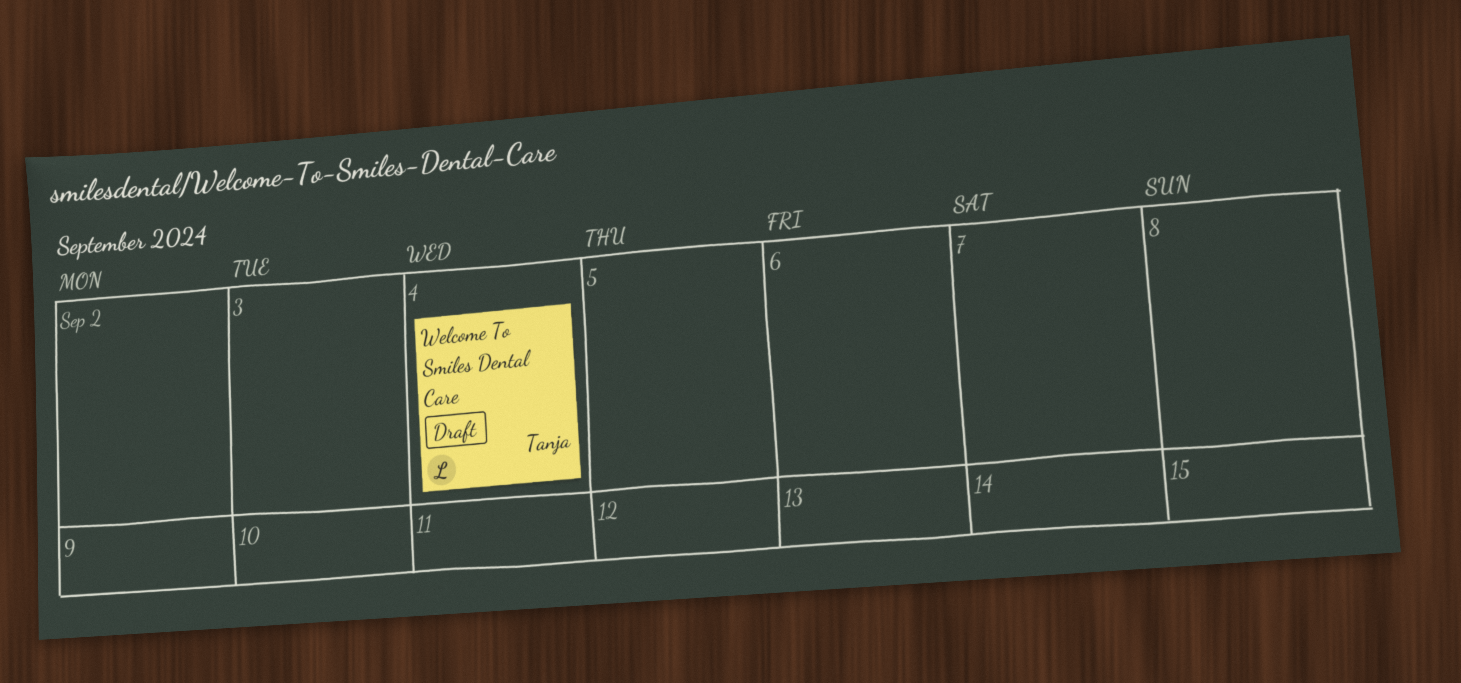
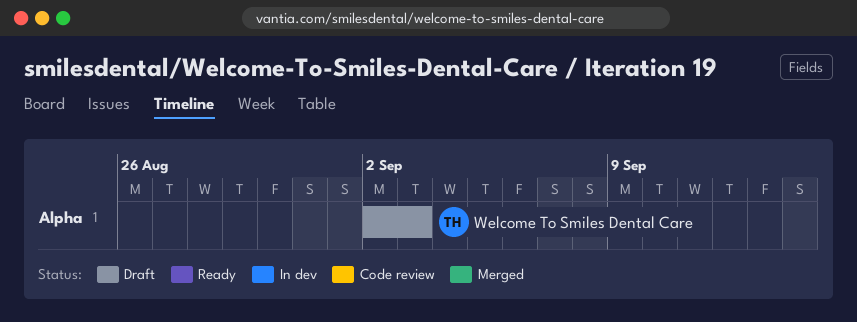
Welcome To Smiles Dental Care, due: Sep 4 -> Sep 3

